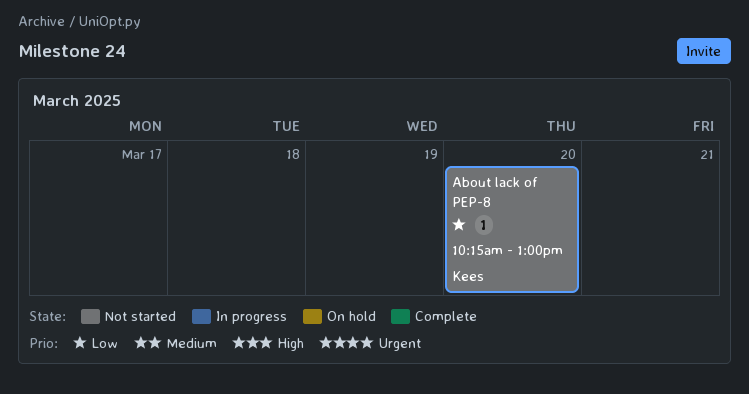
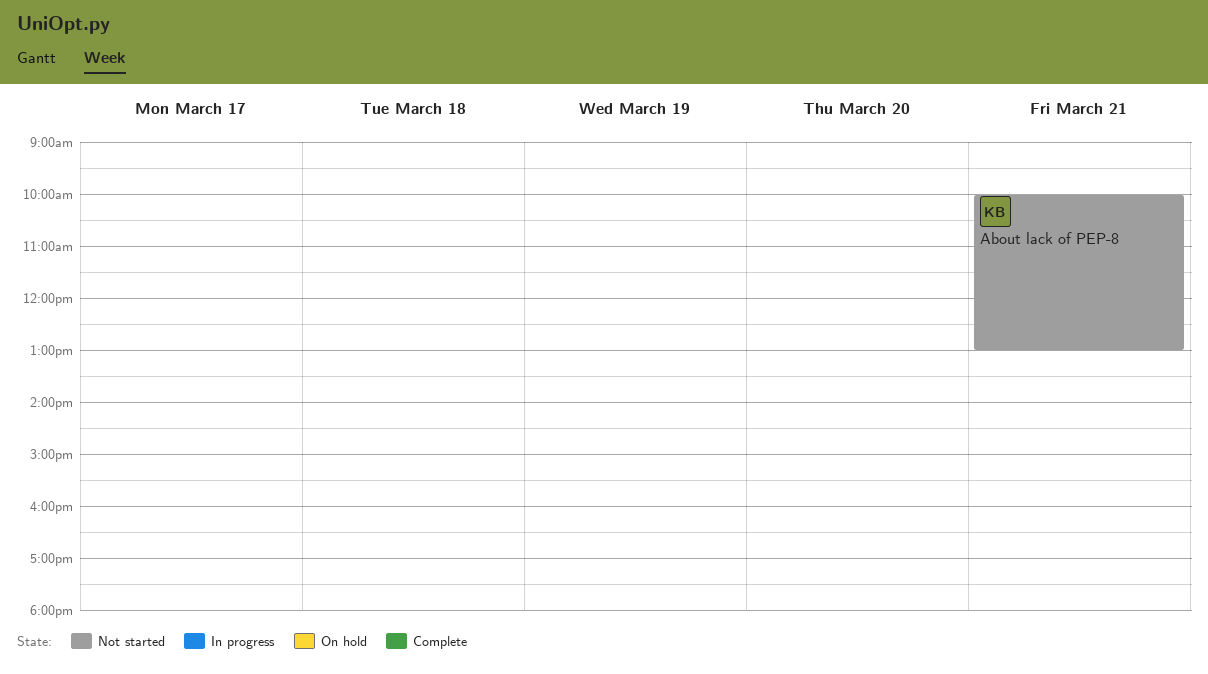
About lack of PEP-8, day: Mar 20 -> Mar 21
About lack of PEP-8, begins: 10:15 -> 10:00

